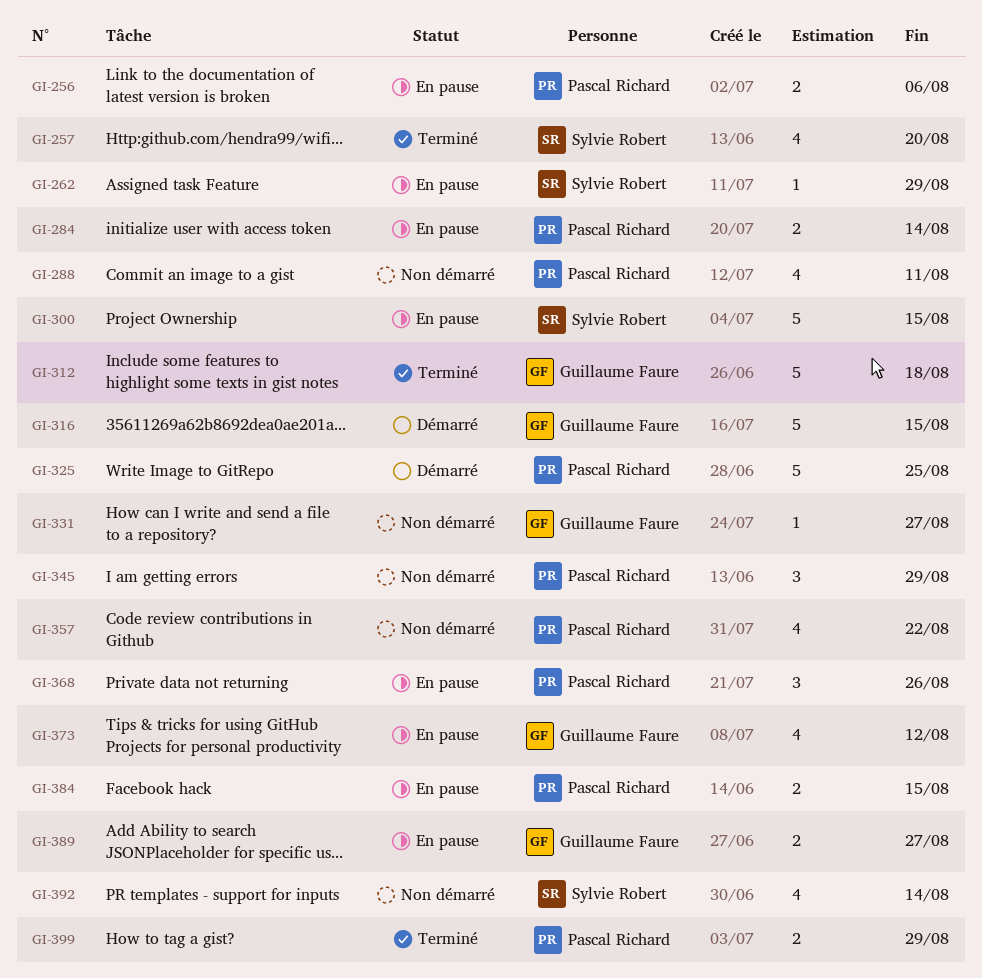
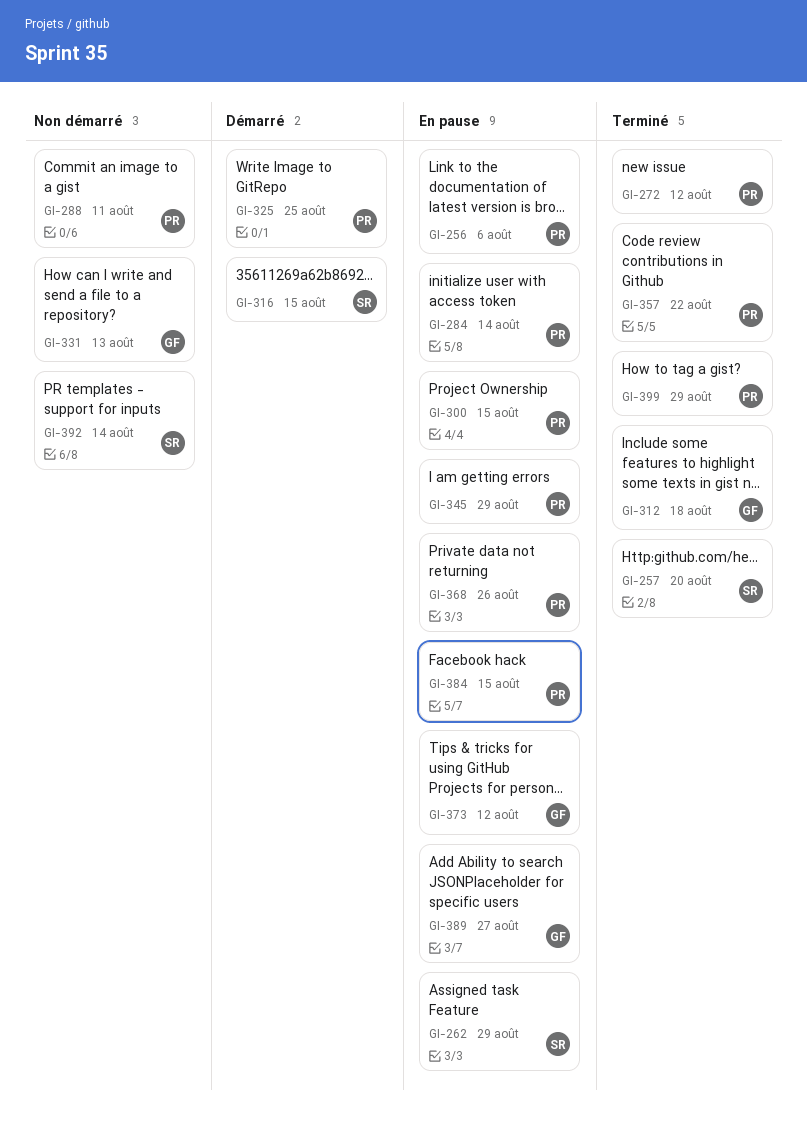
GI-272: none -> present
GI-300, owner: Sylvie Robert -> Pascal Richard
GI-316, owner: Guillaume Faure -> Sylvie Robert
GI-331, due: Aug 27 -> Aug 13
GI-345, status: Non démarré -> En pause
GI-357, status: Non démarré -> Terminé

